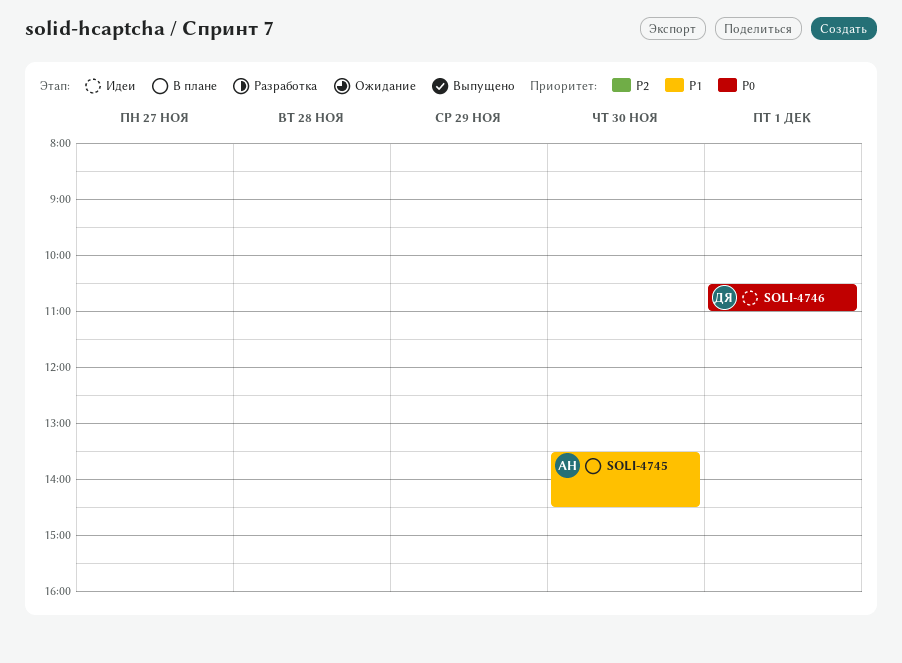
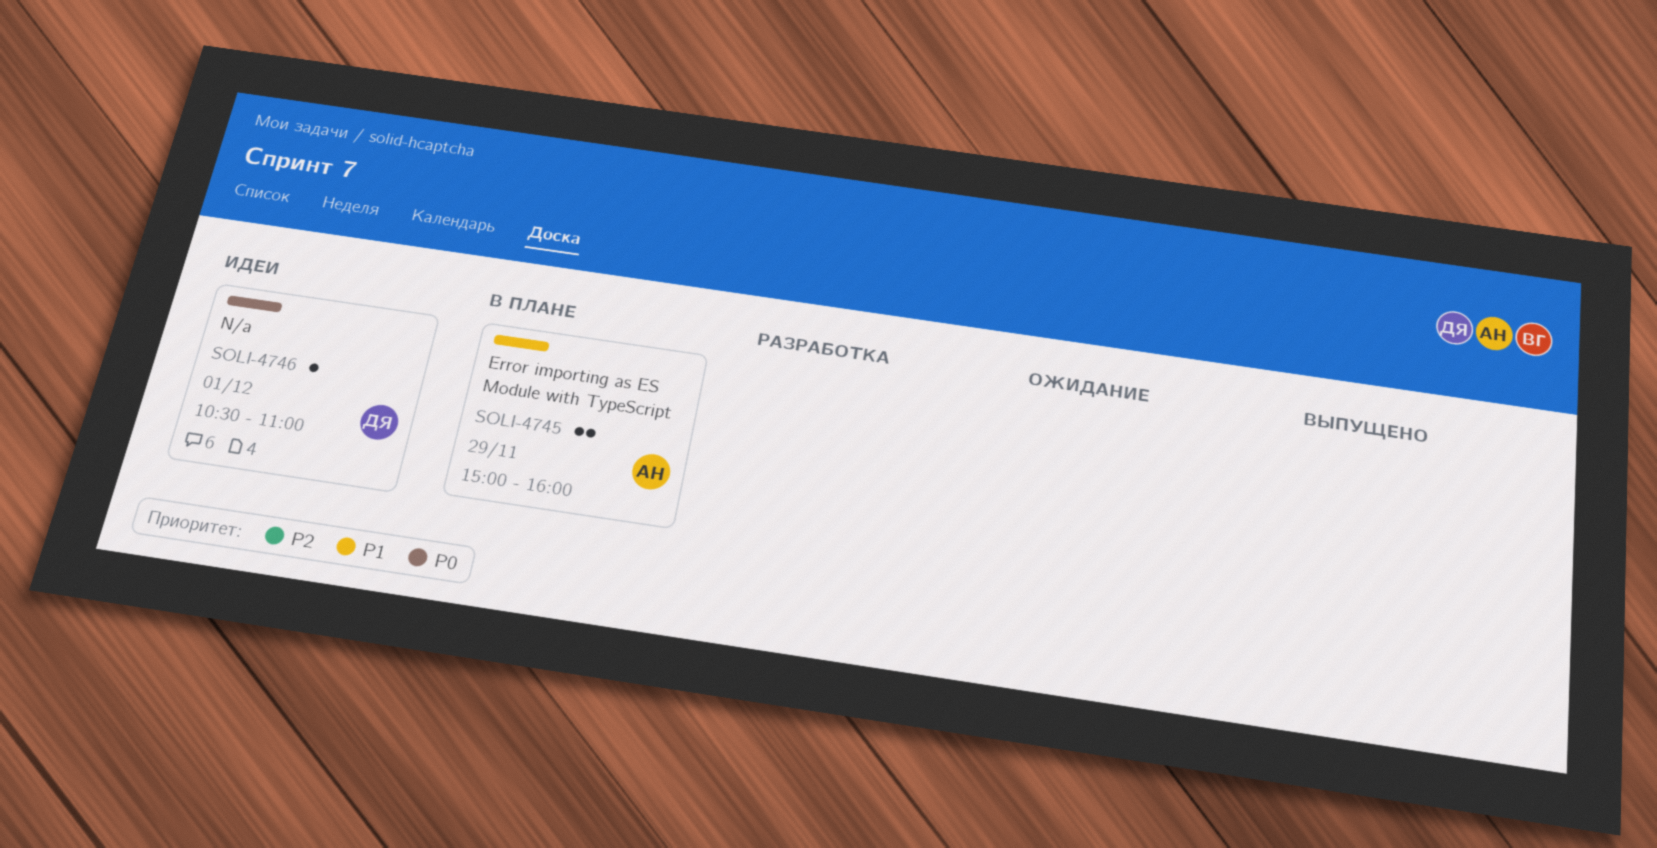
SOLI-4745, day: Nov 30 -> Nov 29
SOLI-4745, begins: 13:30 -> 15:00
SOLI-4745, ends: 14:30 -> 16:00

